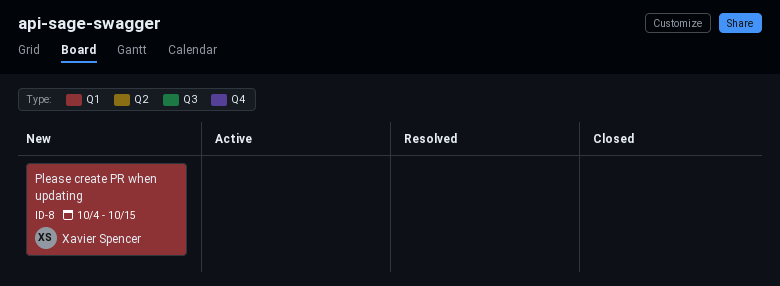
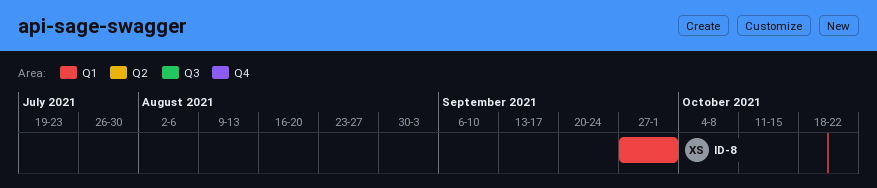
ID-8, start: Oct 4 -> Sep 27
ID-8, due: Oct 15 -> Oct 1

